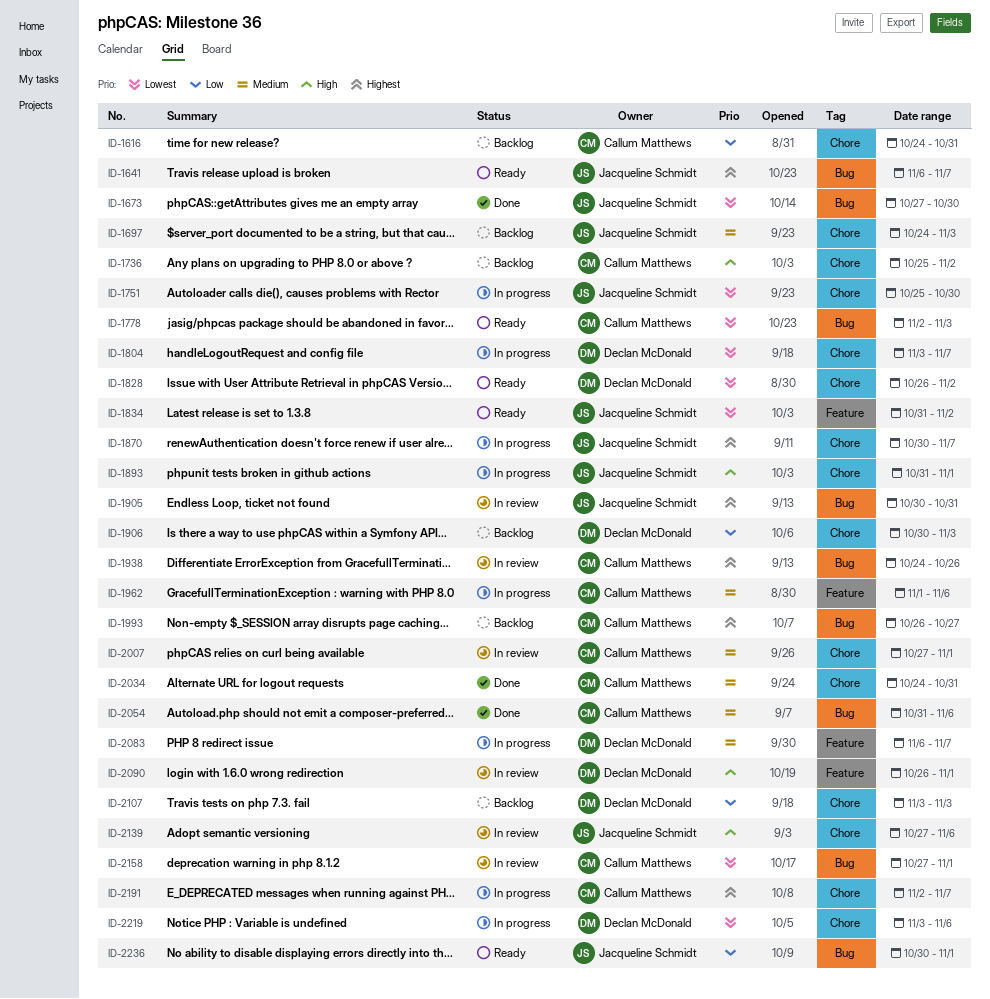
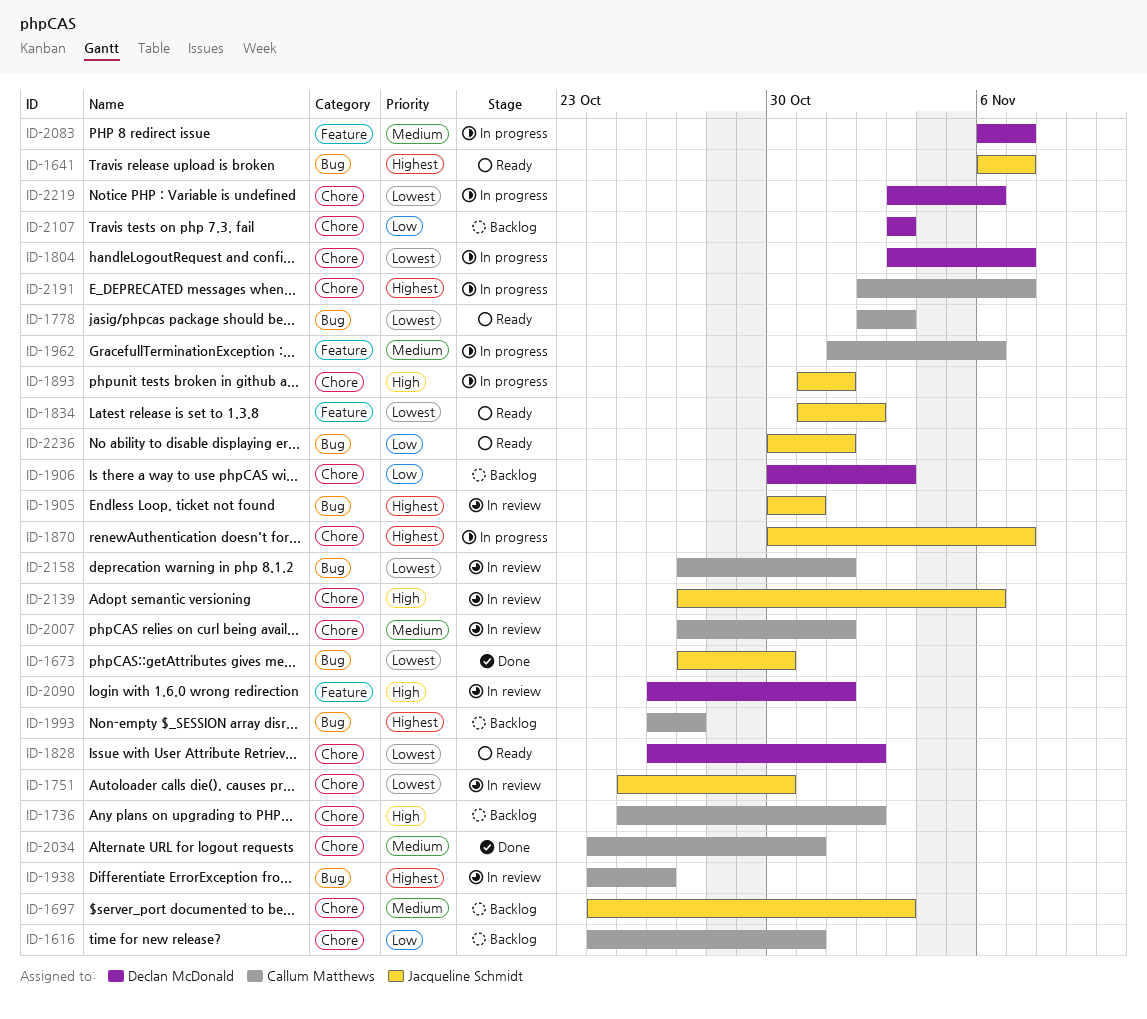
ID-1751, status: In progress -> In review
ID-2054: present -> none

